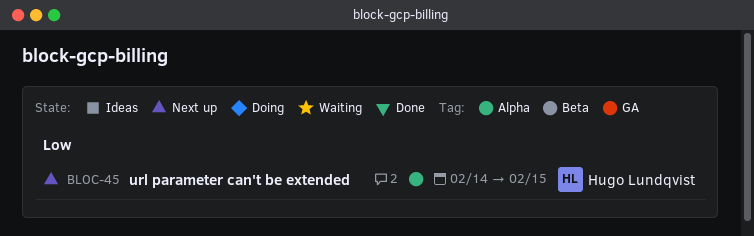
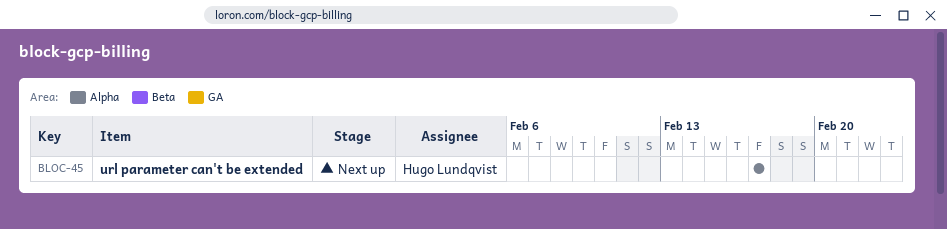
BLOC-45, start: Feb 14 -> Feb 17
BLOC-45, due: Feb 15 -> Feb 17

